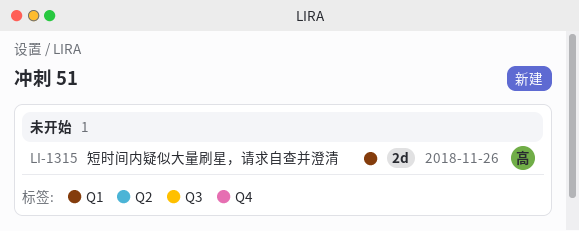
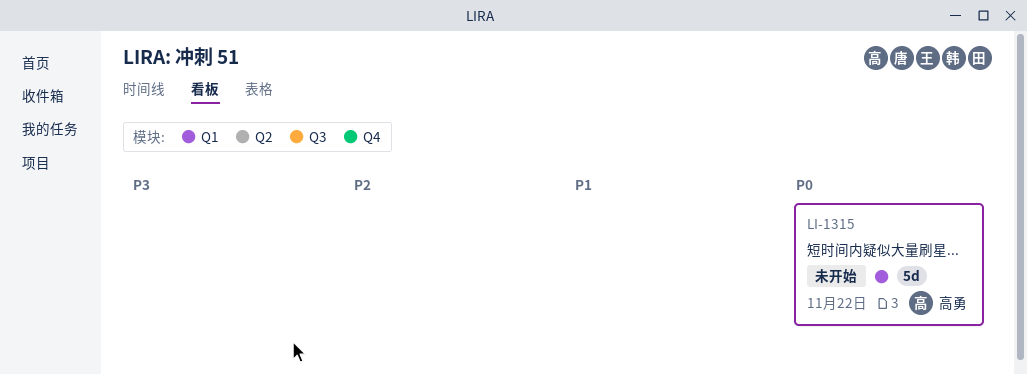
LI-1315, estimate: 2d -> 5d
LI-1315, due: Nov 26 -> Nov 22

